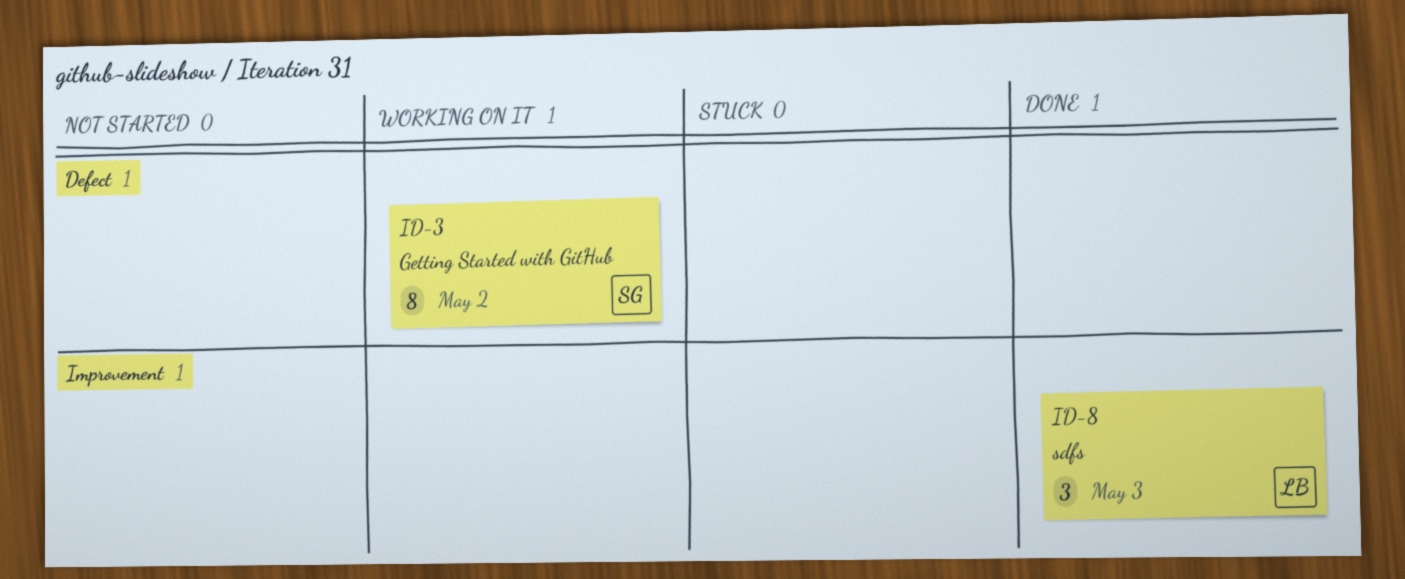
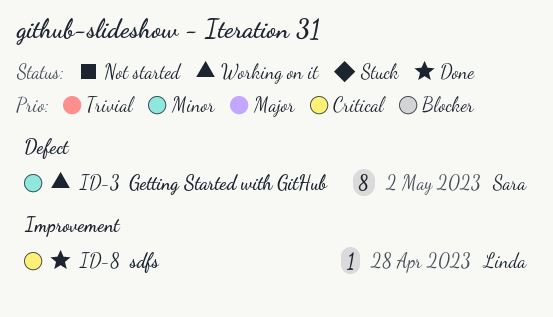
ID-8, estimate: 3 -> 1
ID-8, due: May 3 -> Apr 28

